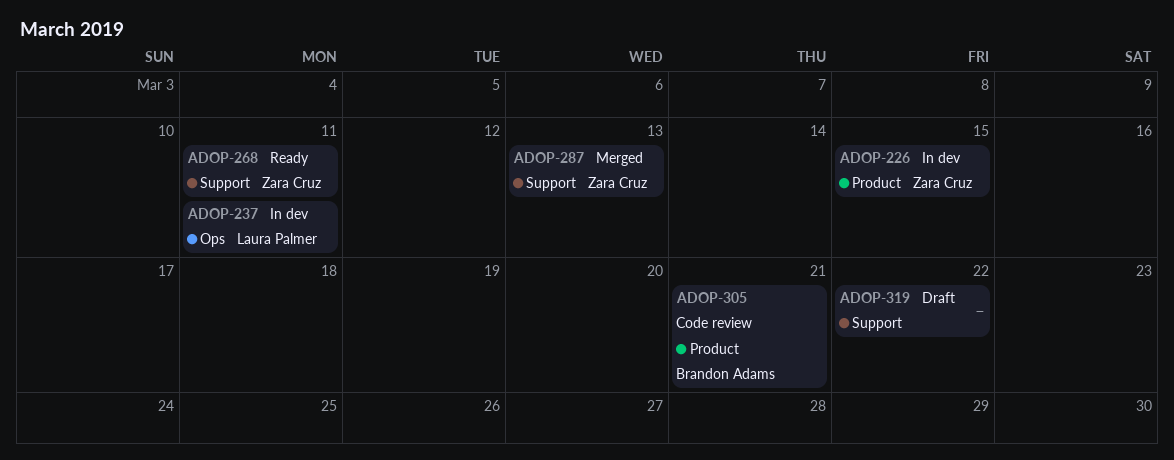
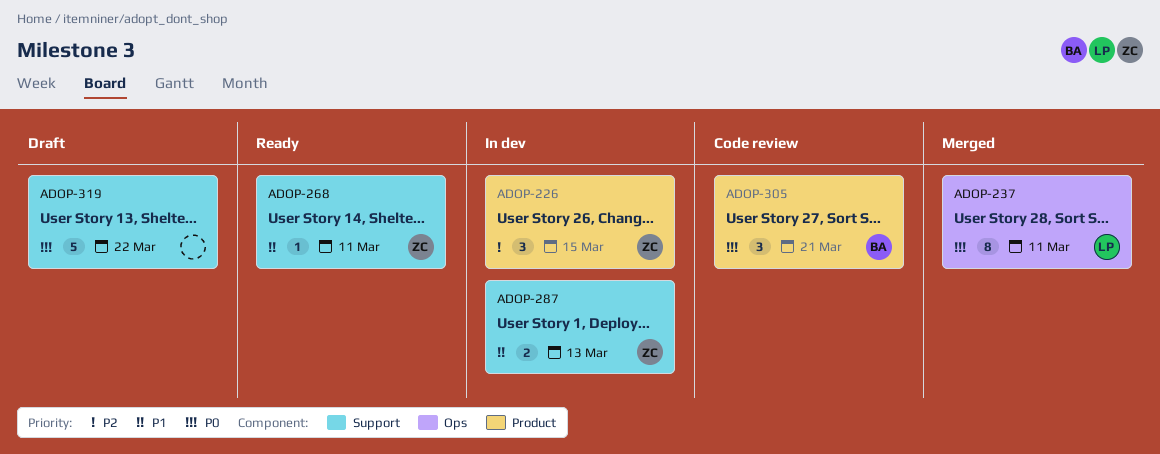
ADOP-237, status: In dev -> Merged
ADOP-287, status: Merged -> In dev

